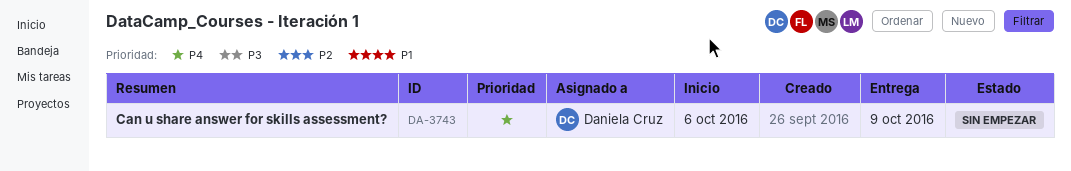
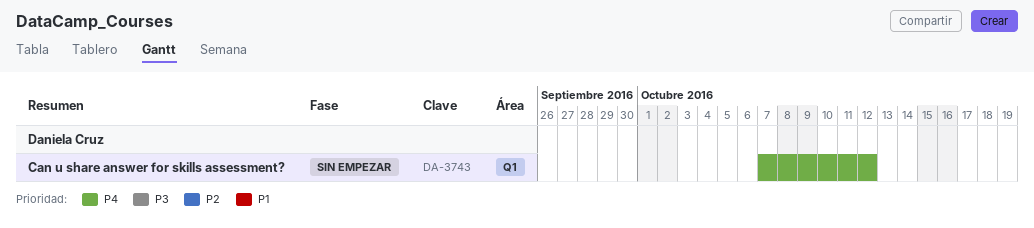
DA-3743, start: Oct 6 -> Oct 7
DA-3743, due: Oct 9 -> Oct 12

